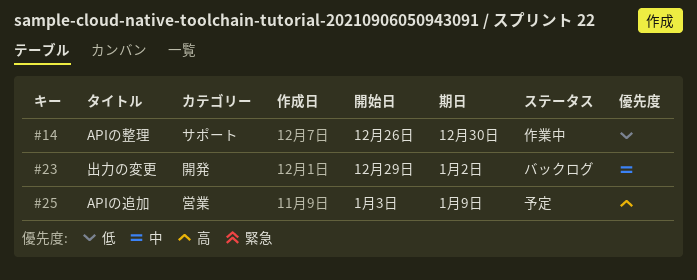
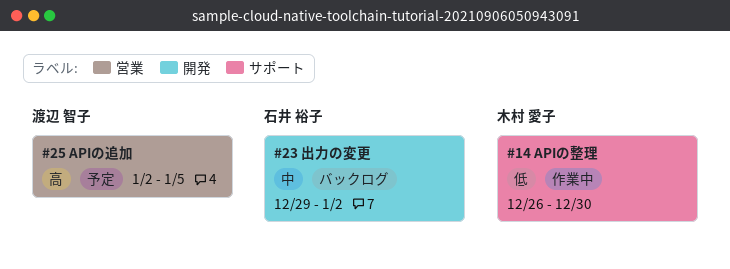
#25, start: Jan 3 -> Jan 2
#25, due: Jan 9 -> Jan 5

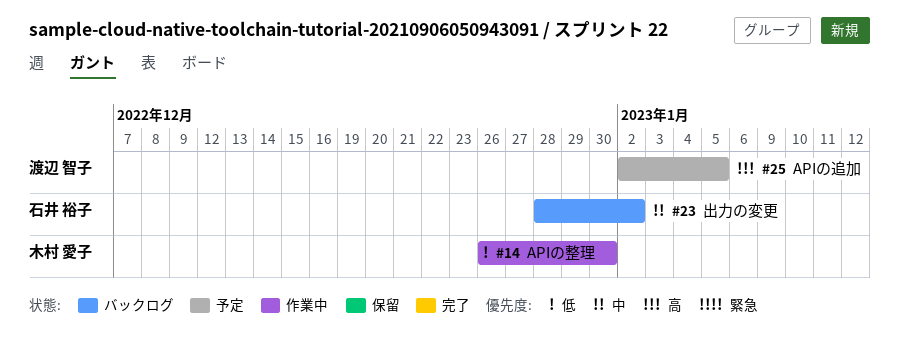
#23, start: Dec 29 -> Dec 28

